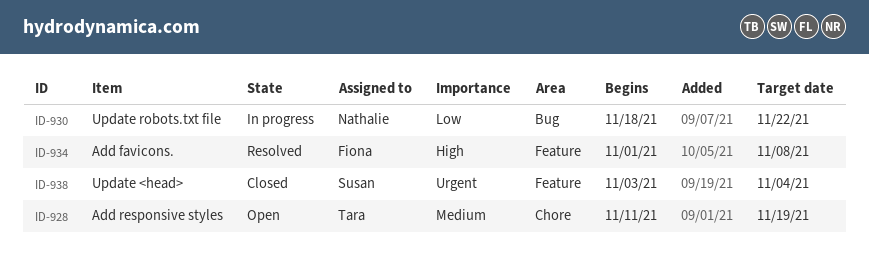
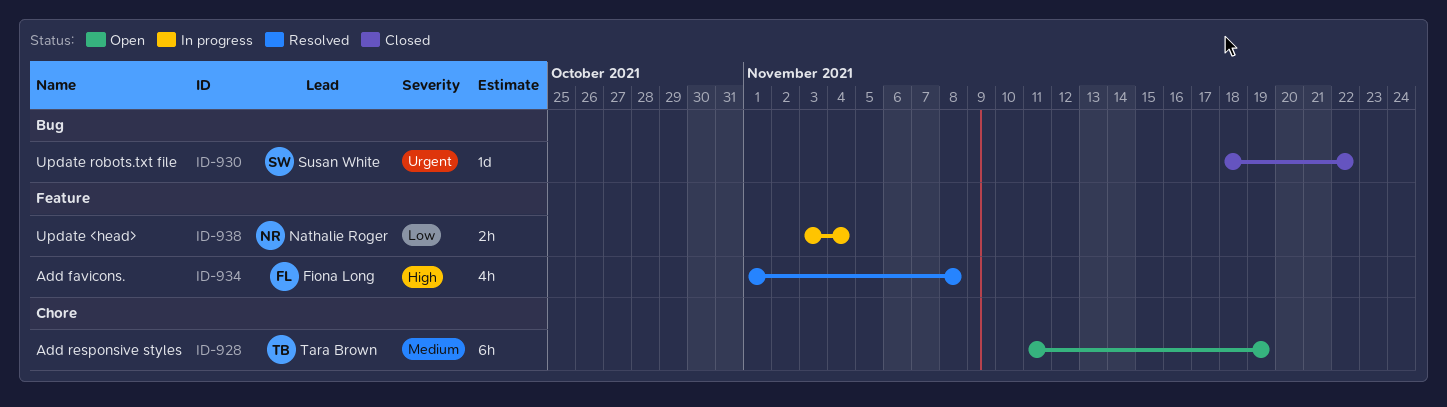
ID-930, status: In progress -> Closed
ID-930, owner: Nathalie Roger -> Susan White
ID-930, priority: Low -> Urgent
ID-938, status: Closed -> In progress
ID-938, owner: Susan White -> Nathalie Roger
ID-938, priority: Urgent -> Low

